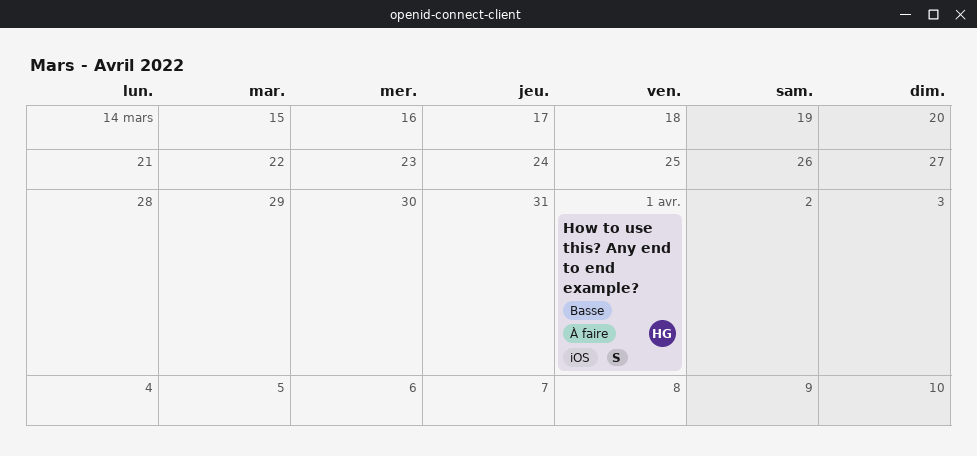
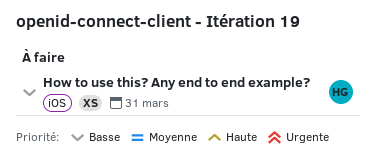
How to use this? Any end to end example?, estimate: S -> XS
How to use this? Any end to end example?, due: Apr 1 -> Mar 31

